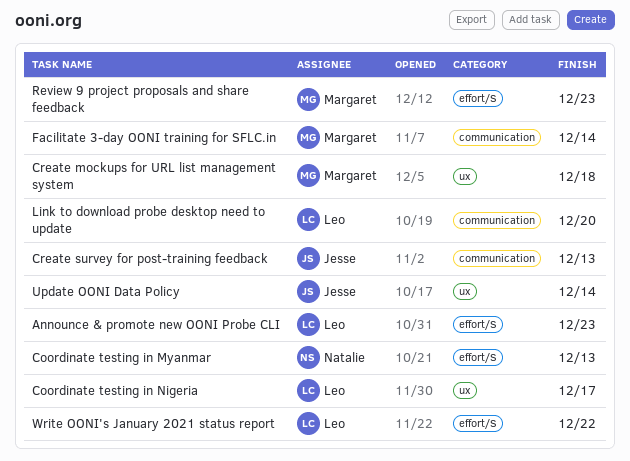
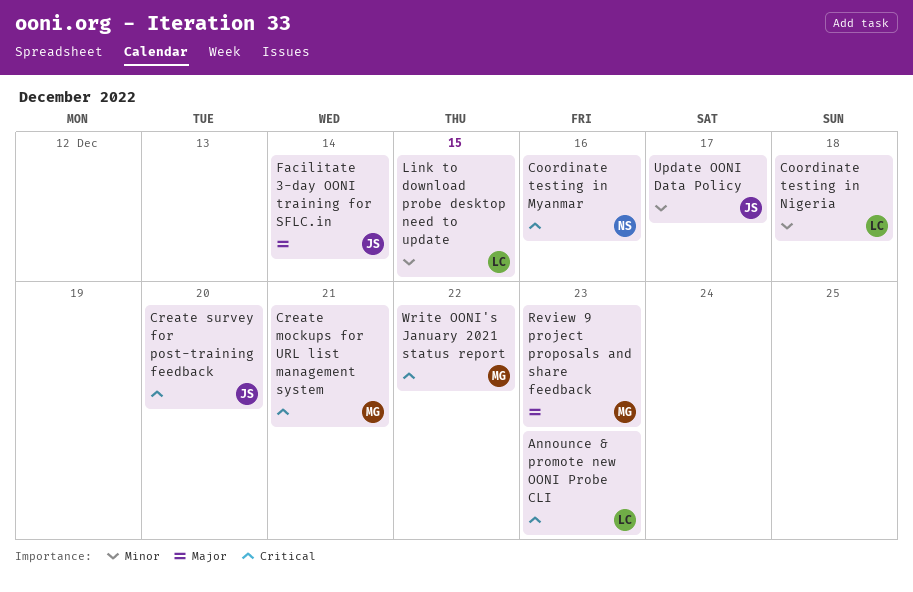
Coordinate testing in Myanmar, due: Dec 13 -> Dec 16
Coordinate testing in Nigeria, due: Dec 17 -> Dec 18
Create mockups for URL list management system, due: Dec 18 -> Dec 21
Create survey for post-training feedback, due: Dec 13 -> Dec 20
Facilitate 3-day OONI training for SFLC.in, owner: Margaret -> Jesse
Link to download probe desktop need to update, due: Dec 20 -> Dec 15
Update OONI Data Policy, due: Dec 14 -> Dec 17
Write OONI's January 2021 status report, owner: Leo -> Margaret

